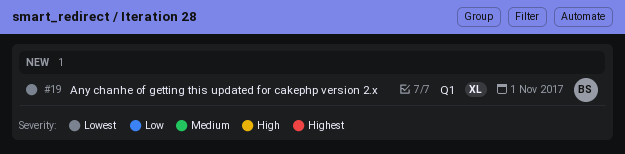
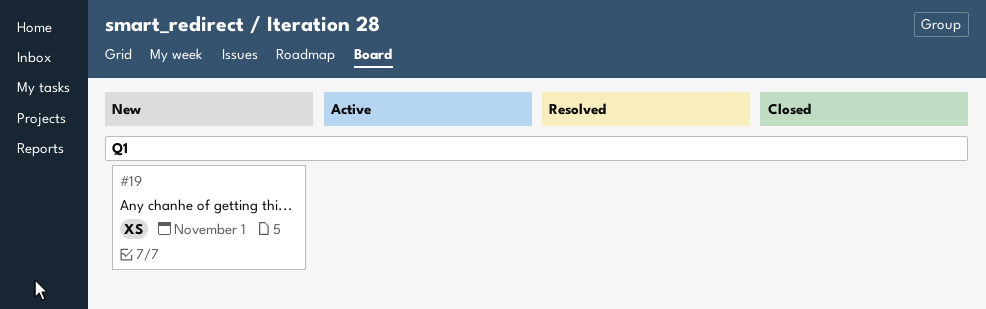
#19, estimate: XL -> XS

